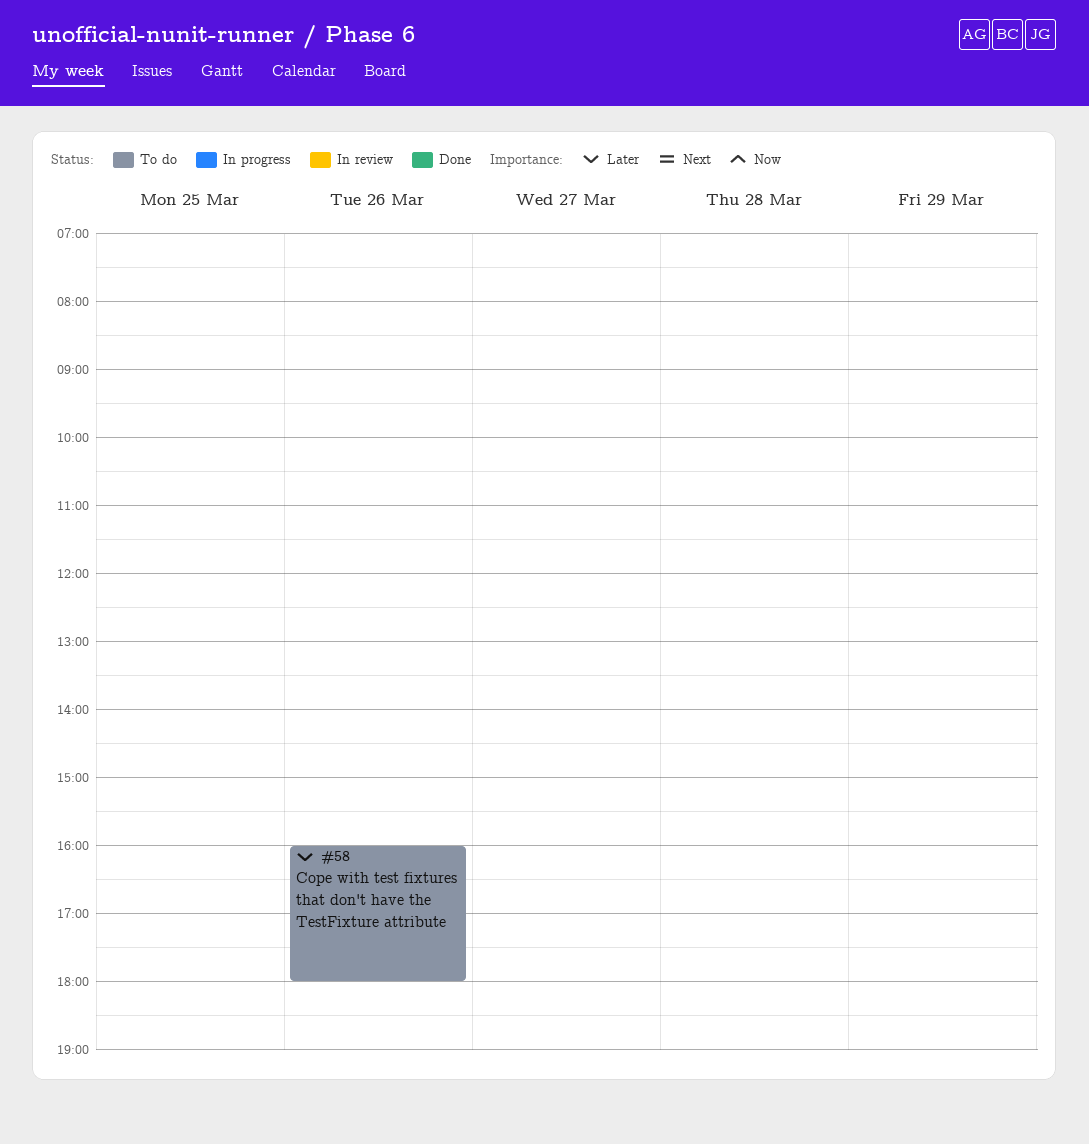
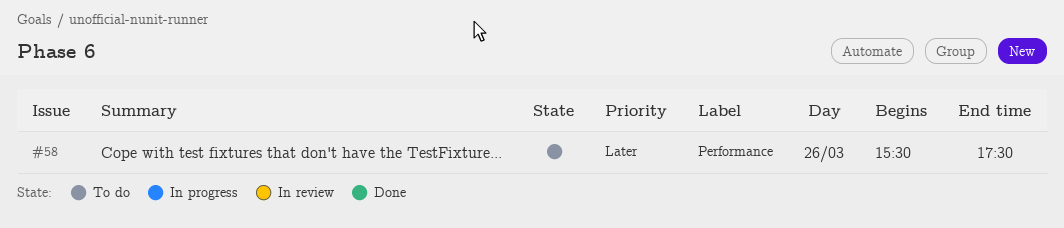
#58, begins: 16:00 -> 15:30
#58, ends: 18:00 -> 17:30

